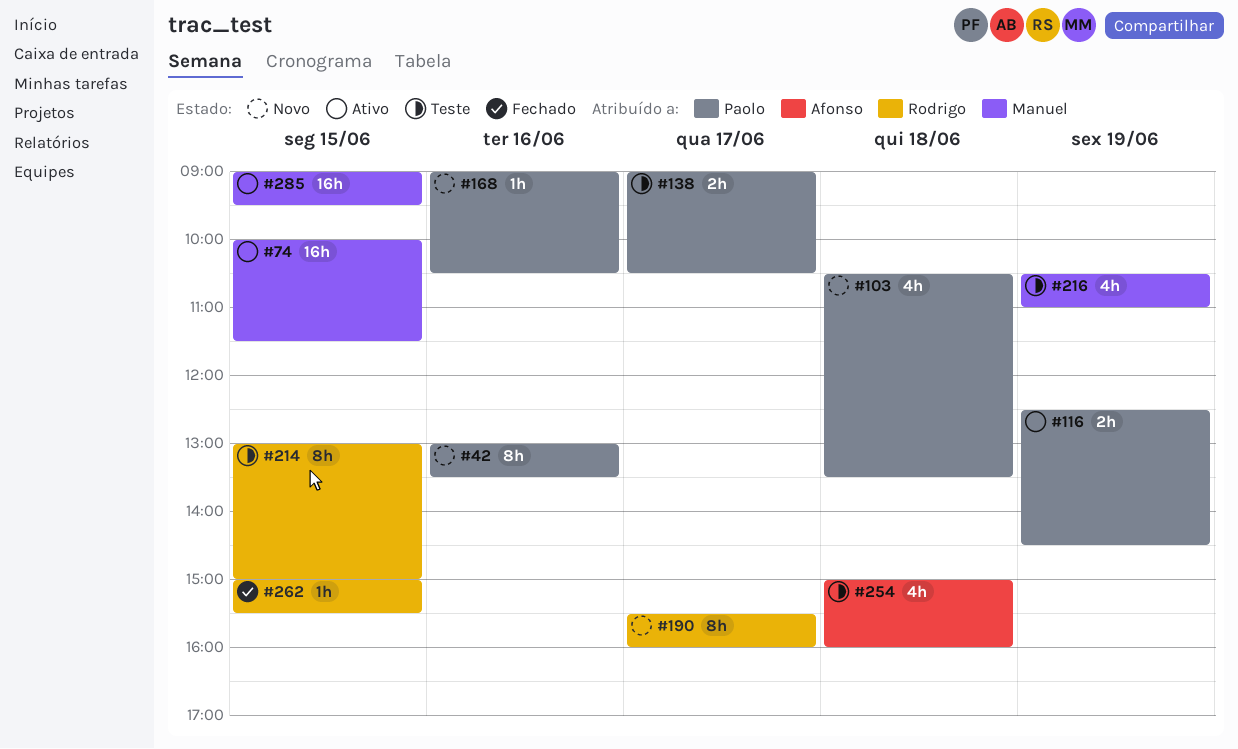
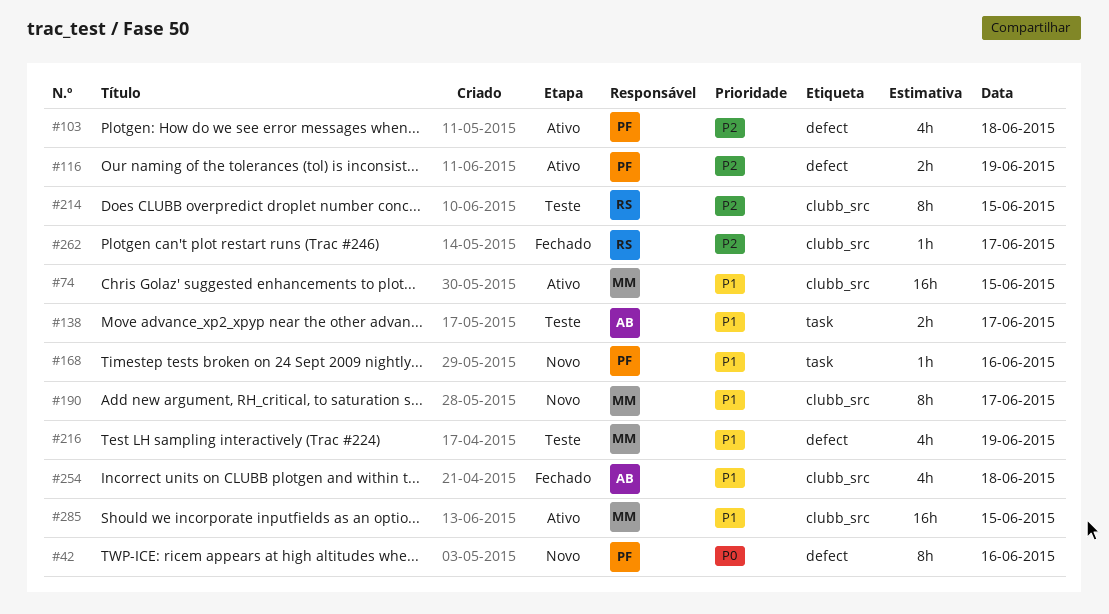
#103, status: Novo -> Ativo
#138, owner: Paolo -> Afonso
#190, owner: Rodrigo -> Manuel
#254, status: Teste -> Fechado
#262, day: Jun 15 -> Jun 17

